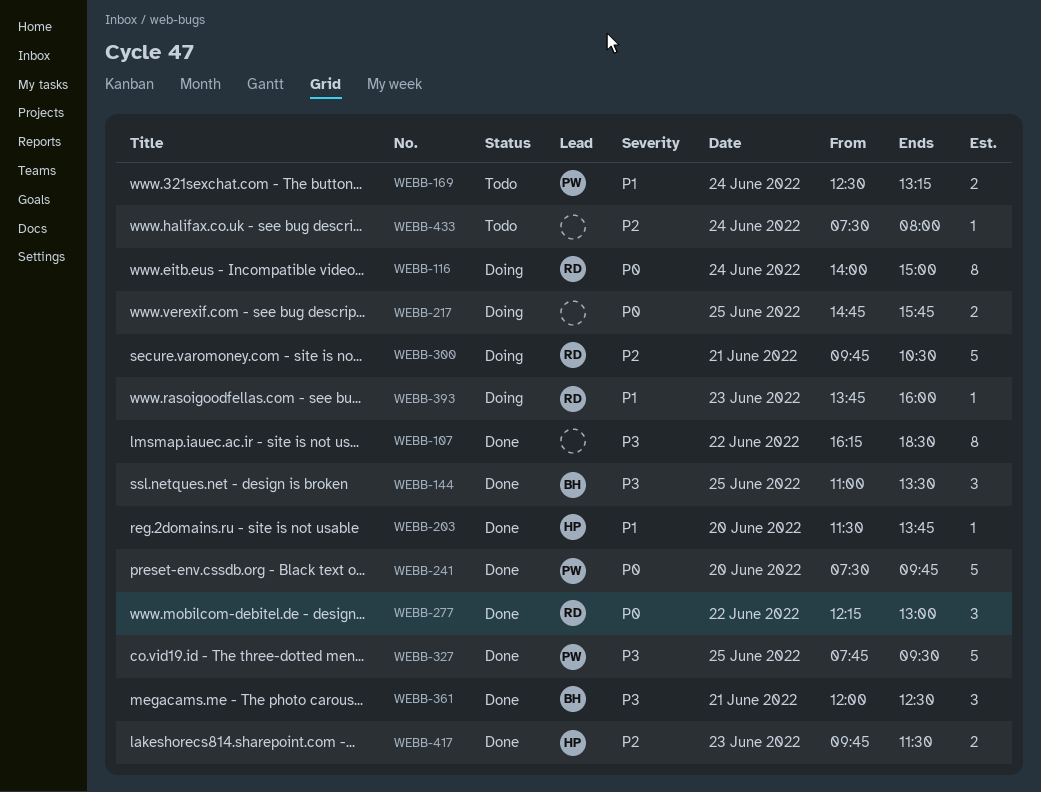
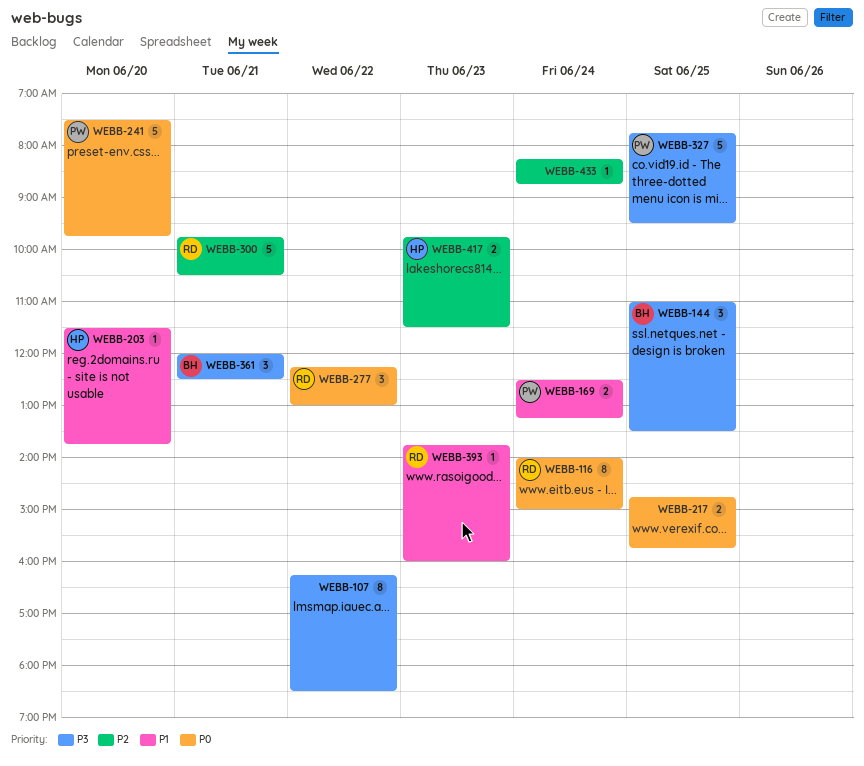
WEBB-433, begins: 07:30 -> 08:15
WEBB-433, ends: 08:00 -> 08:45

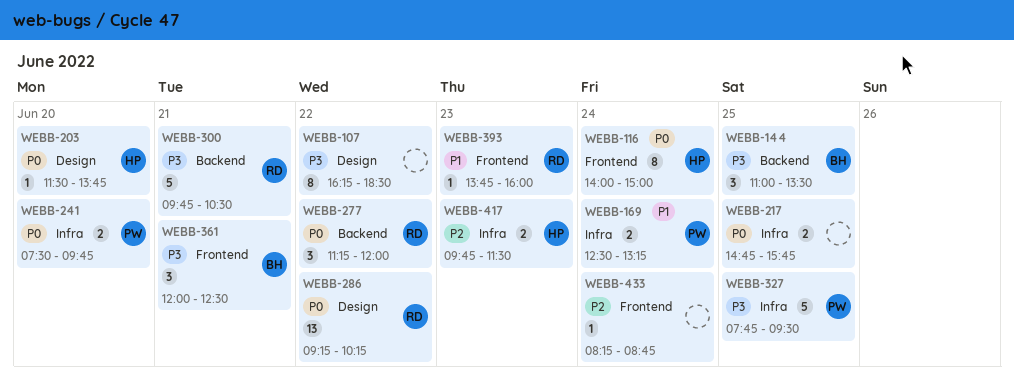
WEBB-116, owner: RD -> HP
WEBB-203, priority: P1 -> P0
WEBB-241, estimate: 5 -> 2
WEBB-277, begins: 12:15 -> 11:15
WEBB-277, ends: 13:00 -> 12:00
WEBB-286: none -> present
WEBB-300, priority: P2 -> P3

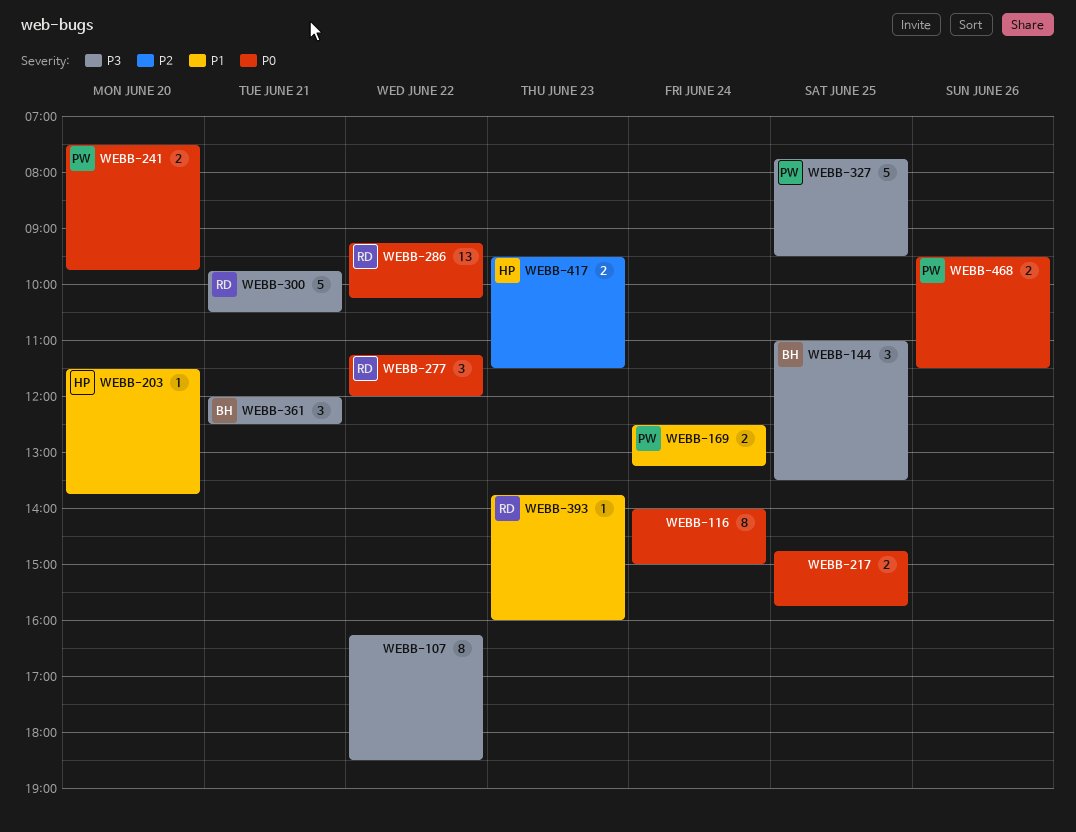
WEBB-116, owner: HP -> none
WEBB-203, priority: P0 -> P1
WEBB-417, begins: 09:45 -> 09:30
WEBB-433: present -> none
WEBB-468: none -> present

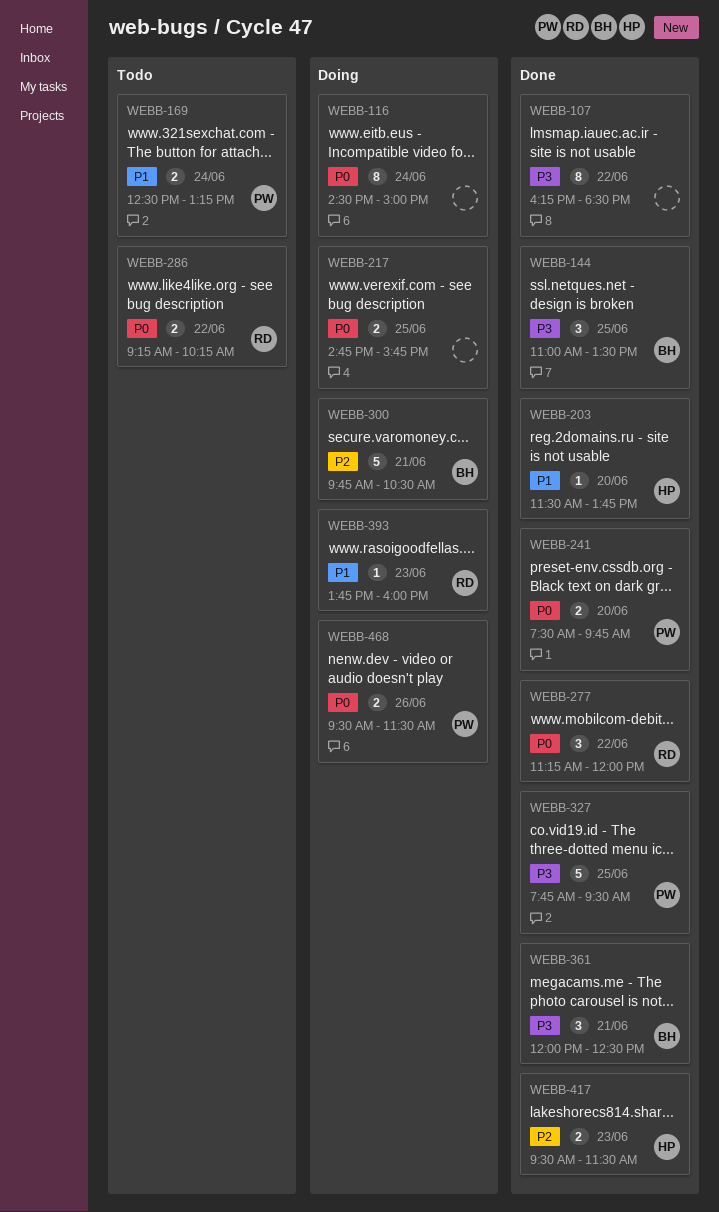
WEBB-116, begins: 14:00 -> 14:30
WEBB-286, estimate: 13 -> 2
WEBB-300, owner: RD -> BH
WEBB-300, priority: P3 -> P2

